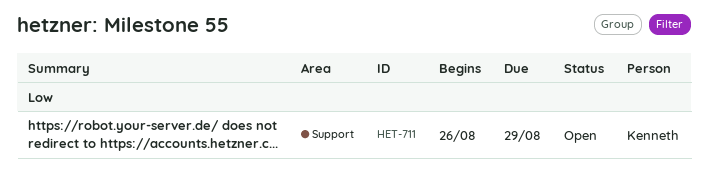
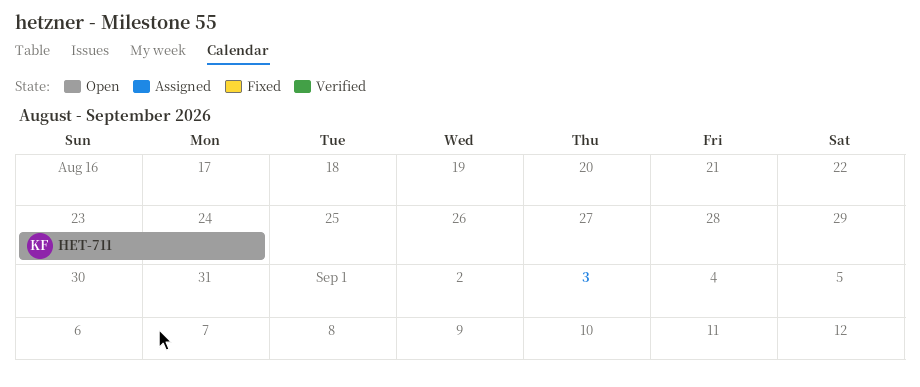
HET-711, start: Aug 26 -> Aug 23
HET-711, due: Aug 29 -> Aug 24

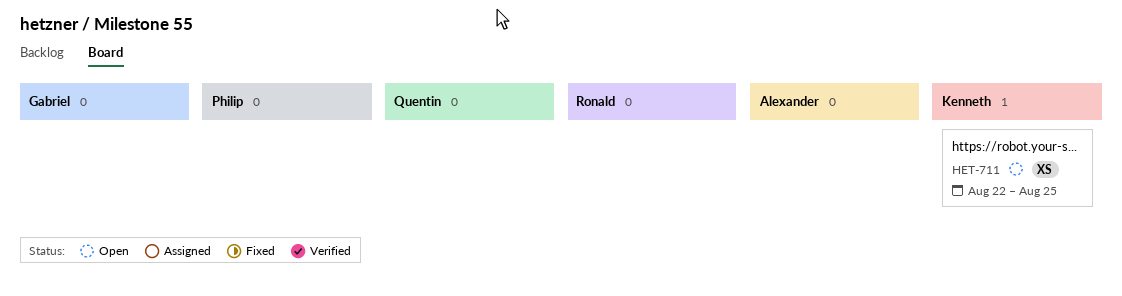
HET-711, start: Aug 23 -> Aug 22
HET-711, due: Aug 24 -> Aug 25

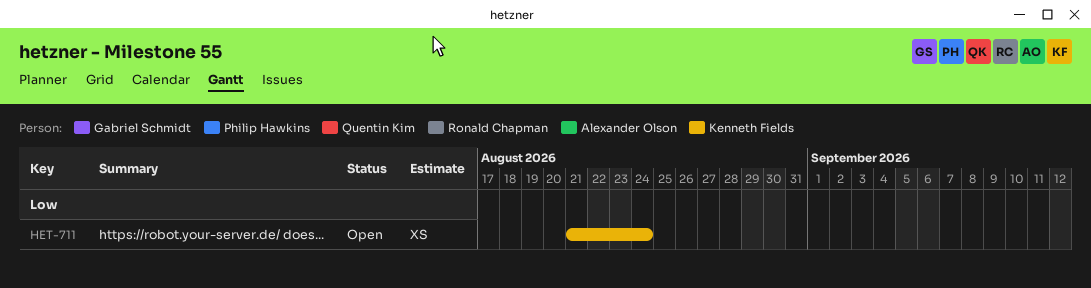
HET-711, start: Aug 22 -> Aug 21
HET-711, due: Aug 25 -> Aug 24

